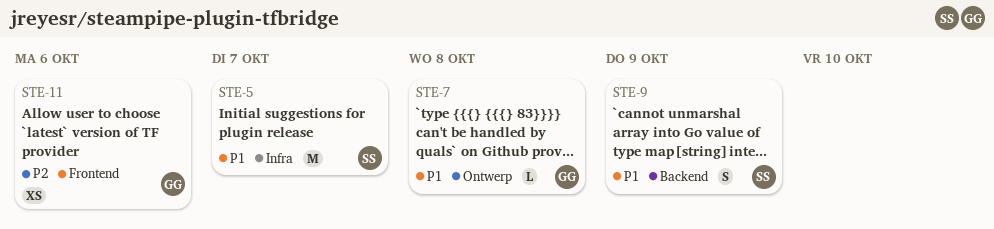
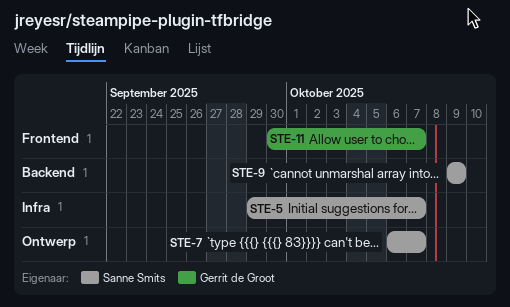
STE-7, owner: Gerrit de Groot -> Sanne Smits
STE-7, due: Oct 8 -> Oct 7
STE-11, due: Oct 6 -> Oct 7

